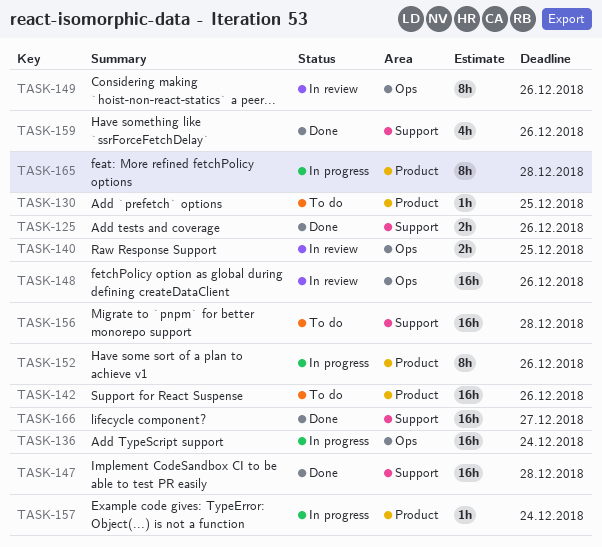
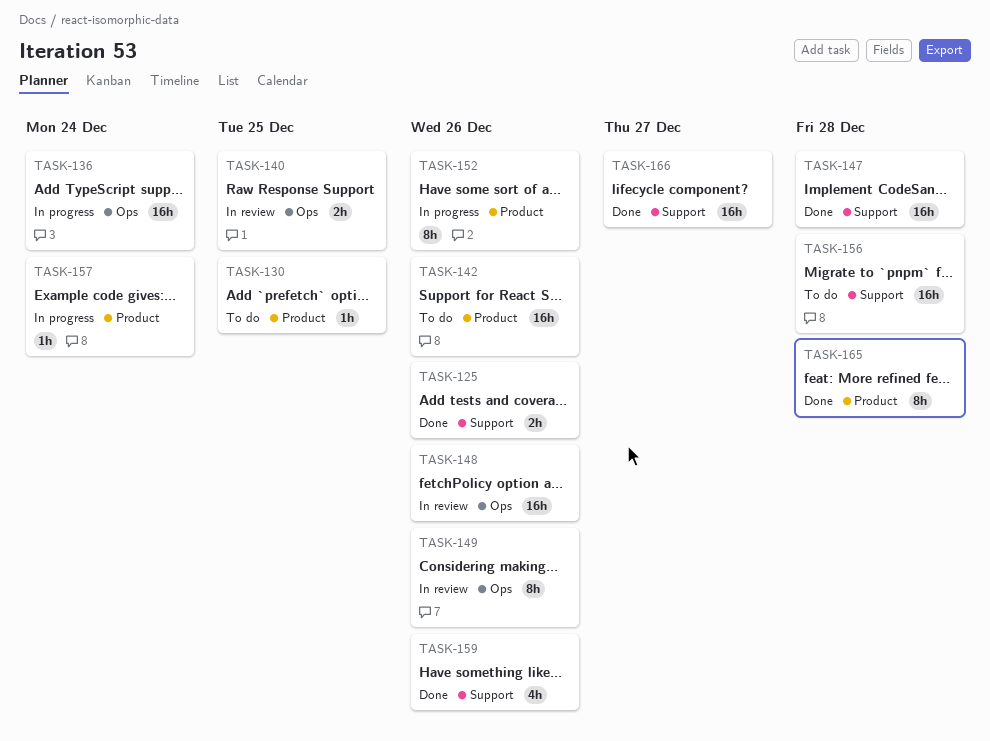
TASK-165, status: In progress -> Done

